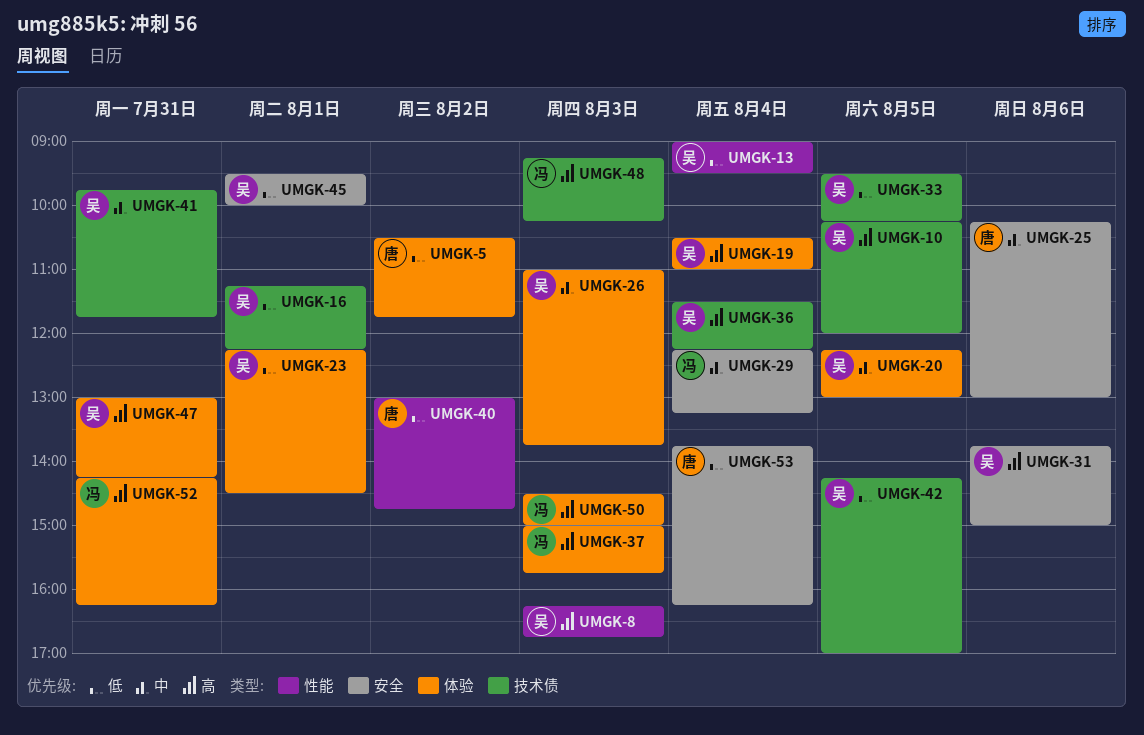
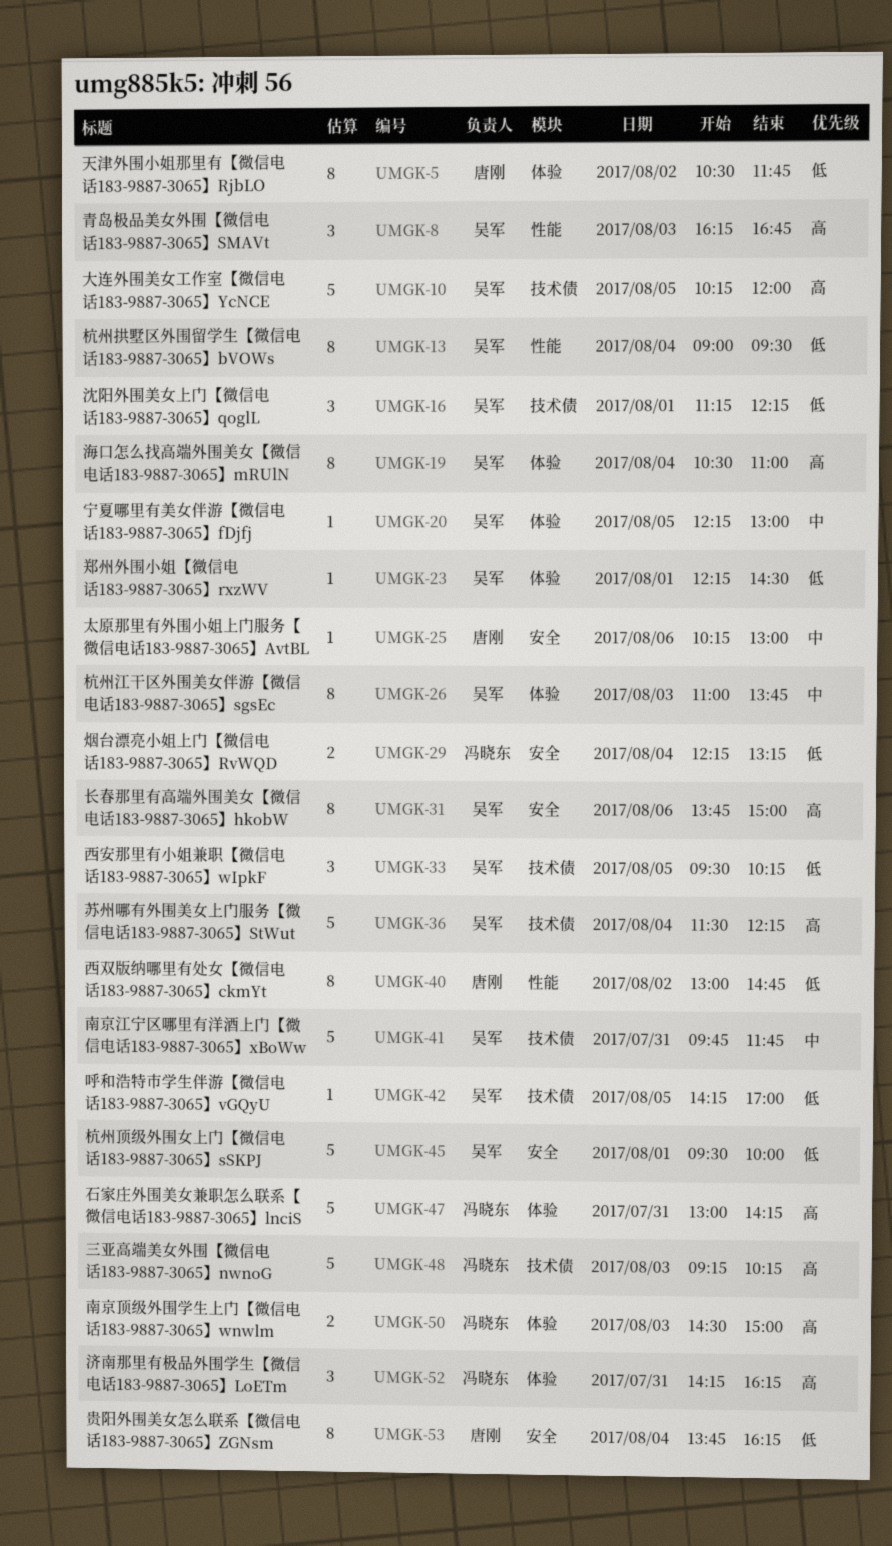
UMGK-29, priority: 中 -> 低
UMGK-37: present -> none
UMGK-47, owner: 吴军 -> 冯晓东

